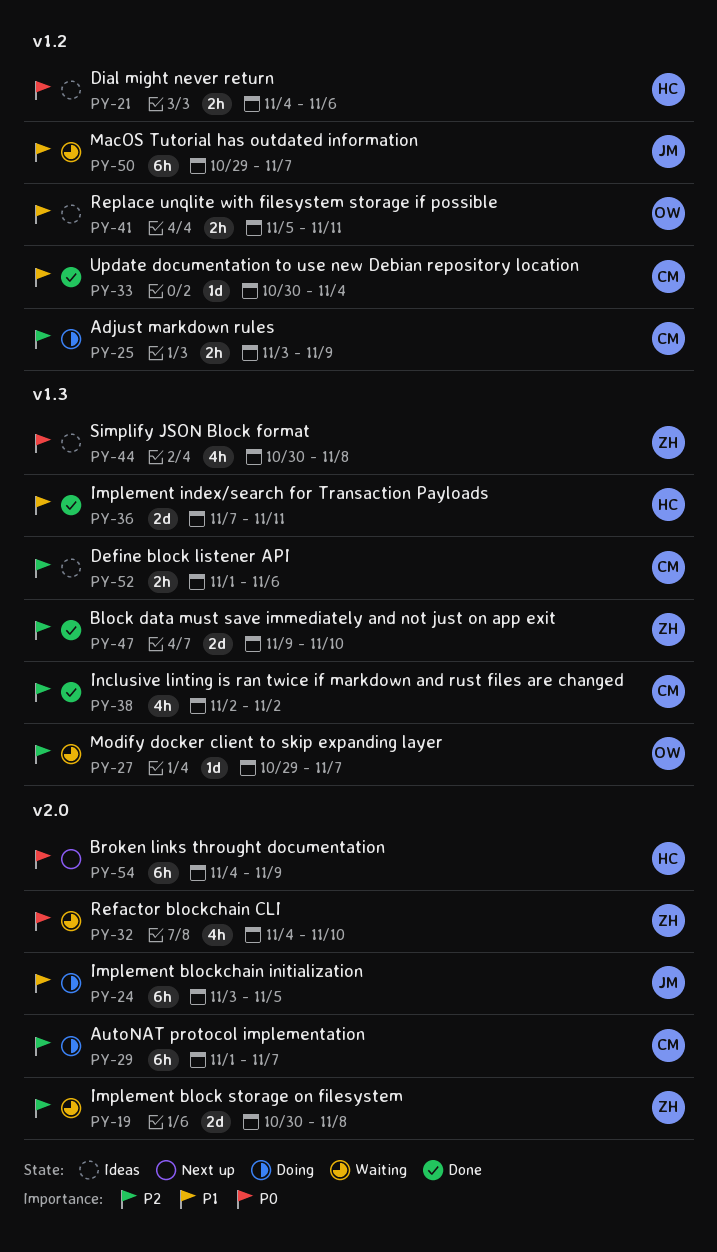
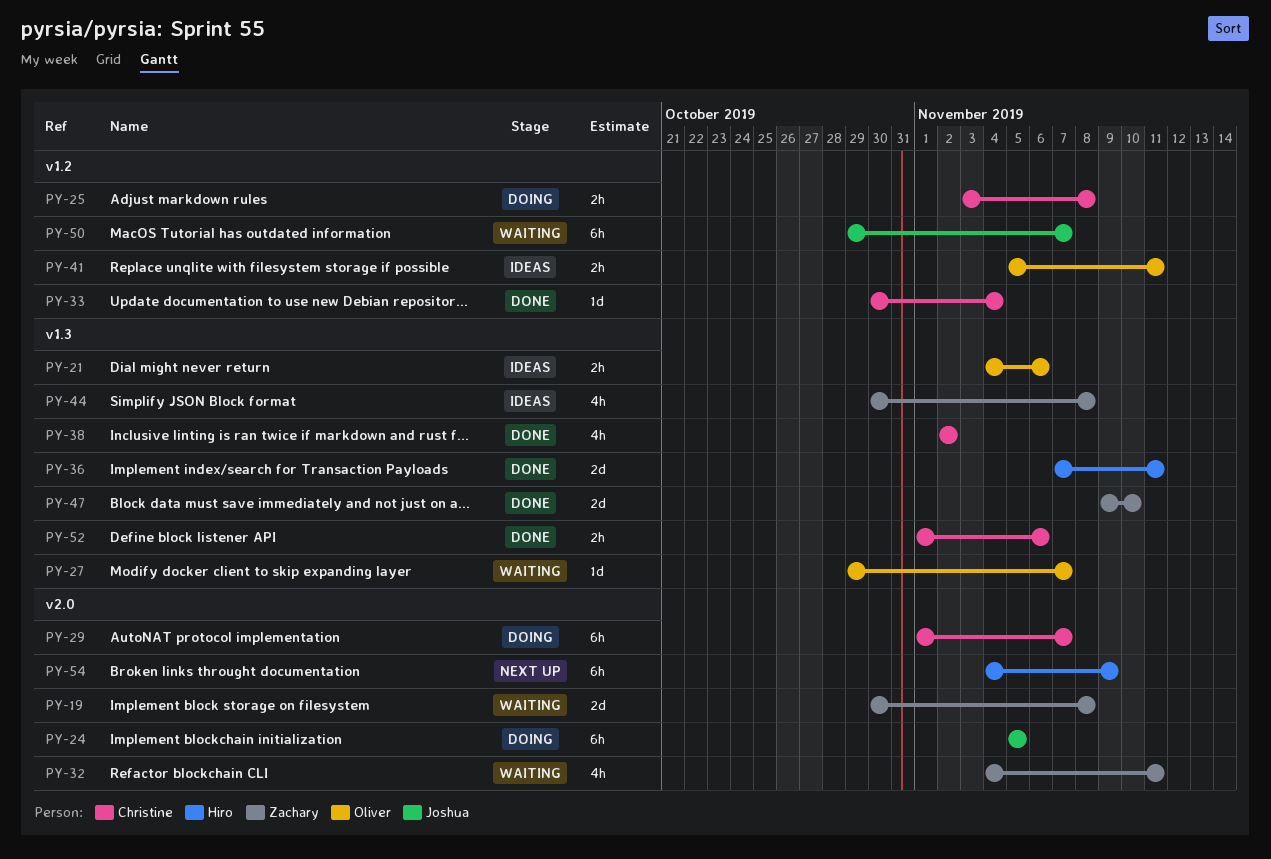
PY-21, owner: Hiro -> Oliver
PY-21, label: v1.2 -> v1.3
PY-24, start: Nov 3 -> Nov 5
PY-25, due: Nov 9 -> Nov 8
PY-32, due: Nov 10 -> Nov 11
PY-52, status: Ideas -> Done

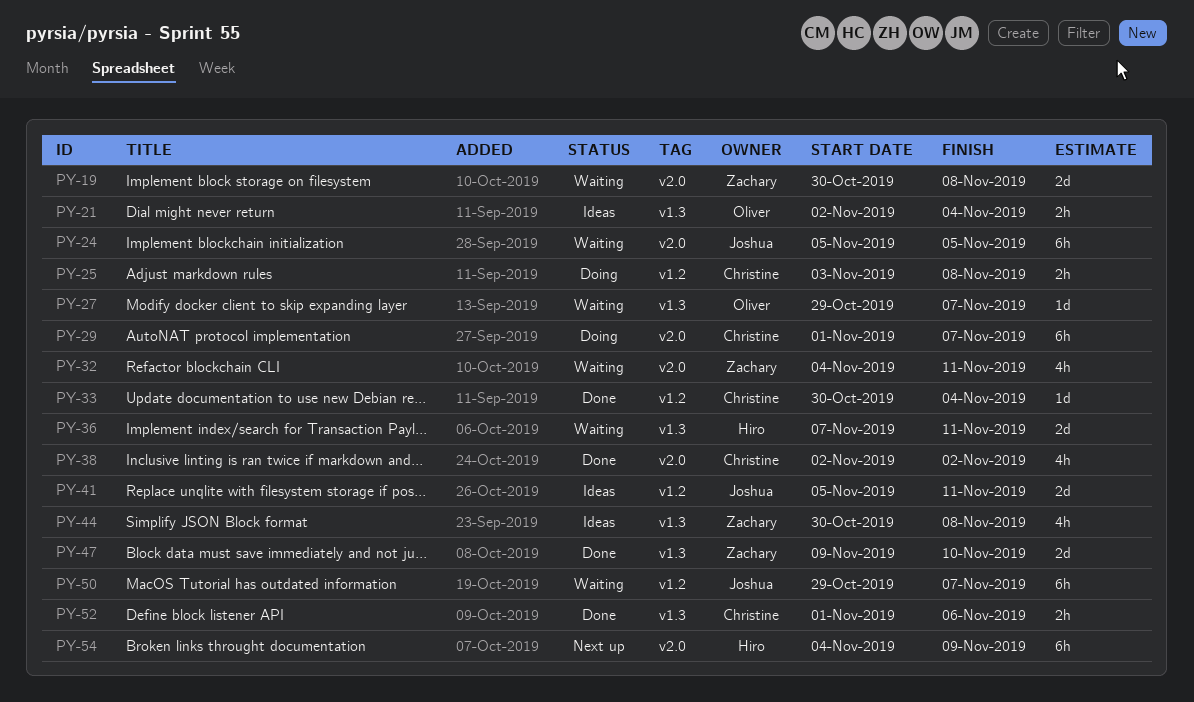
PY-21, start: Nov 4 -> Nov 2
PY-21, due: Nov 6 -> Nov 4
PY-24, status: Doing -> Waiting
PY-36, status: Done -> Waiting
PY-38, label: v1.3 -> v2.0
PY-41, owner: Oliver -> Joshua
PY-41, estimate: 2h -> 2d

